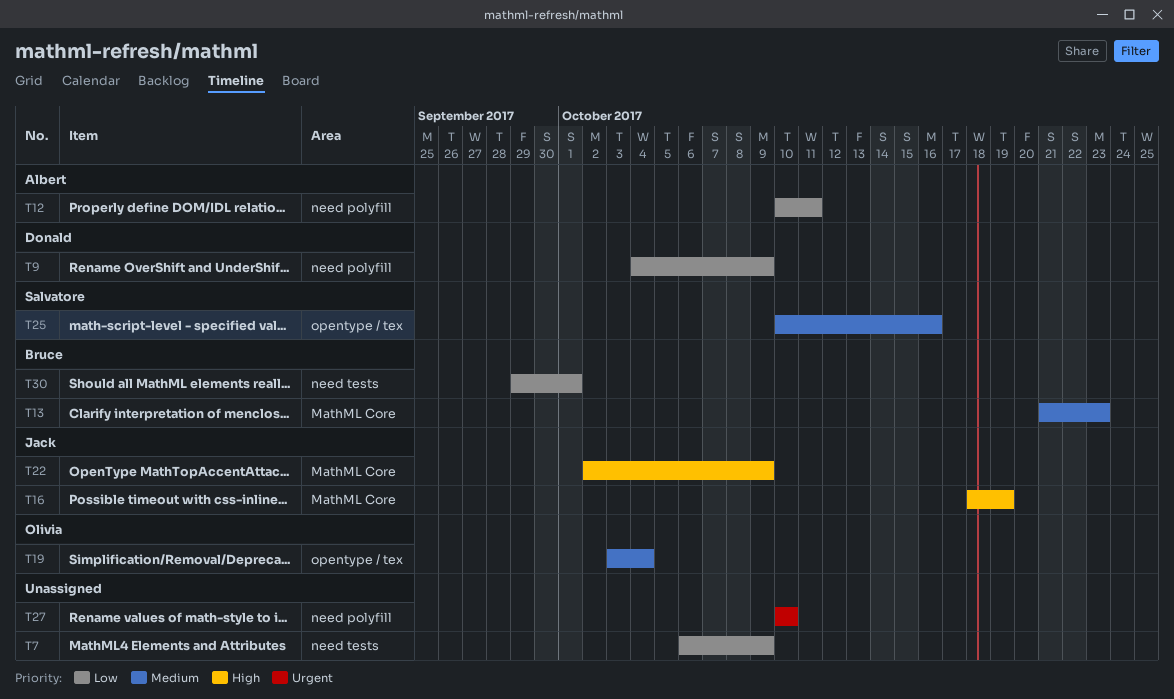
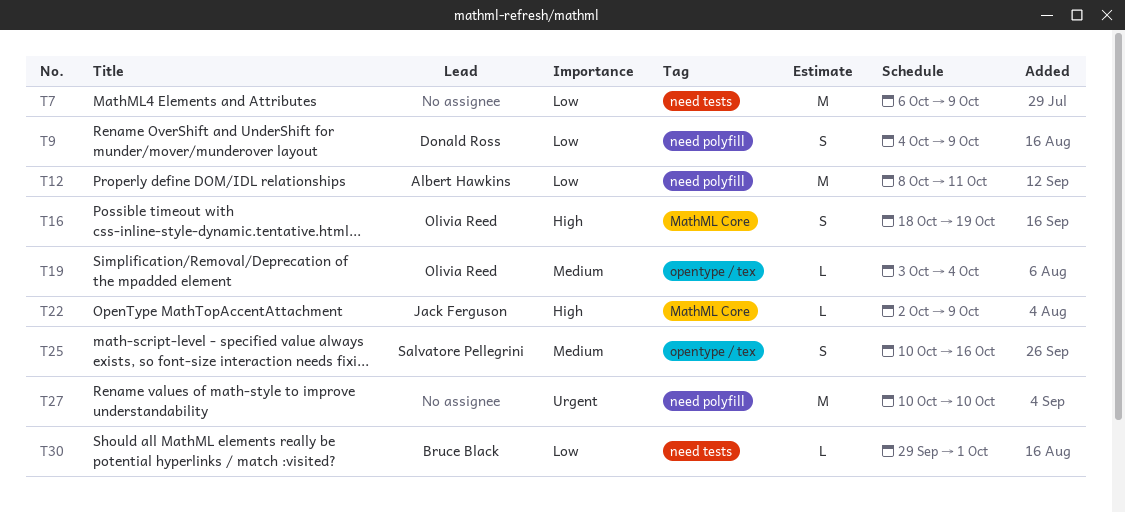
T12, start: Oct 10 -> Oct 8
T13: present -> none
T16, owner: Jack Ferguson -> Olivia Reed

